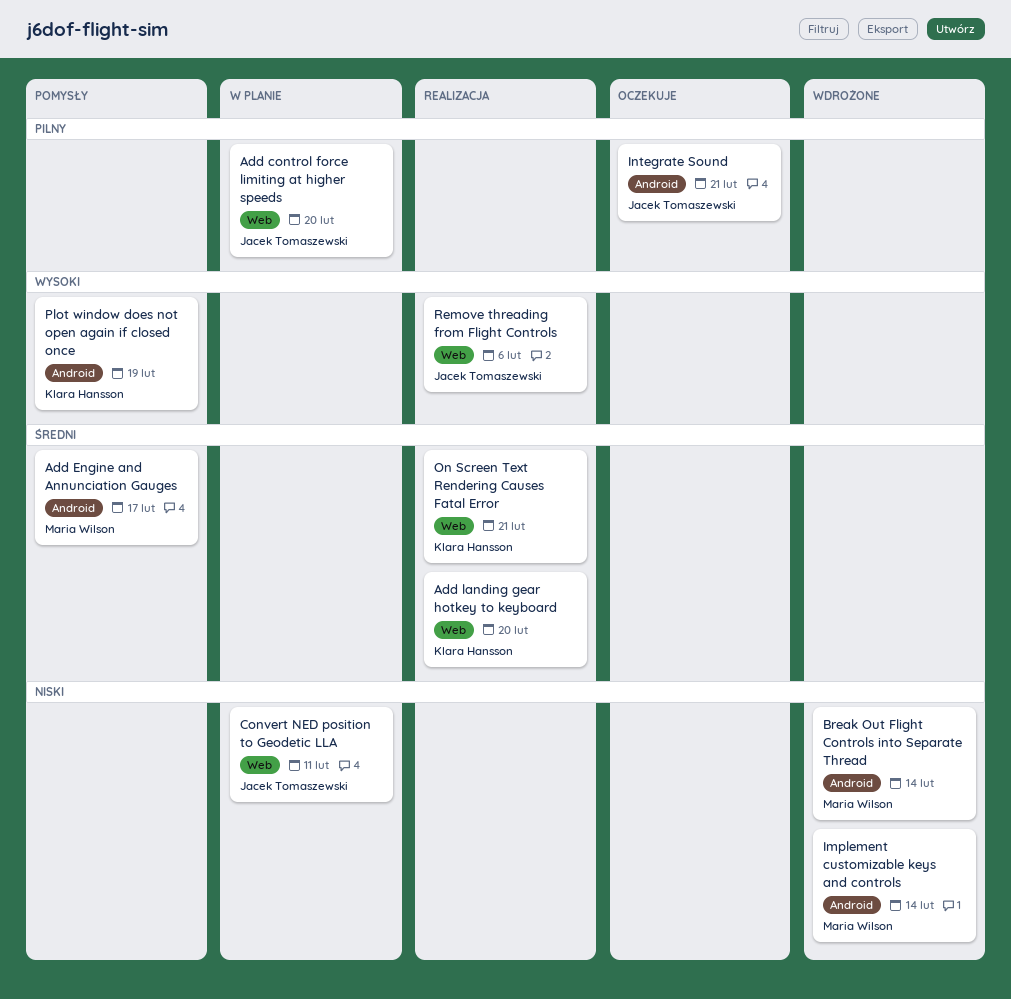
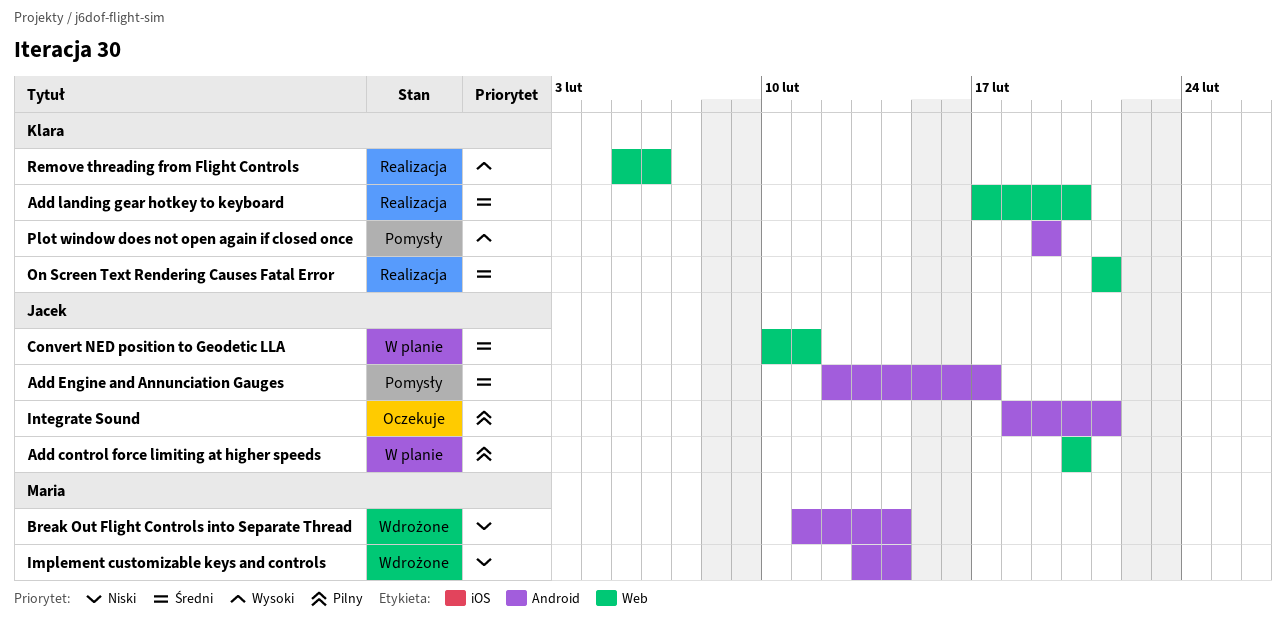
Add Engine and Annunciation Gauges, owner: Maria Wilson -> Jacek Tomaszewski
Convert NED position to Geodetic LLA, priority: Niski -> Średni
Remove threading from Flight Controls, owner: Jacek Tomaszewski -> Klara Hansson

